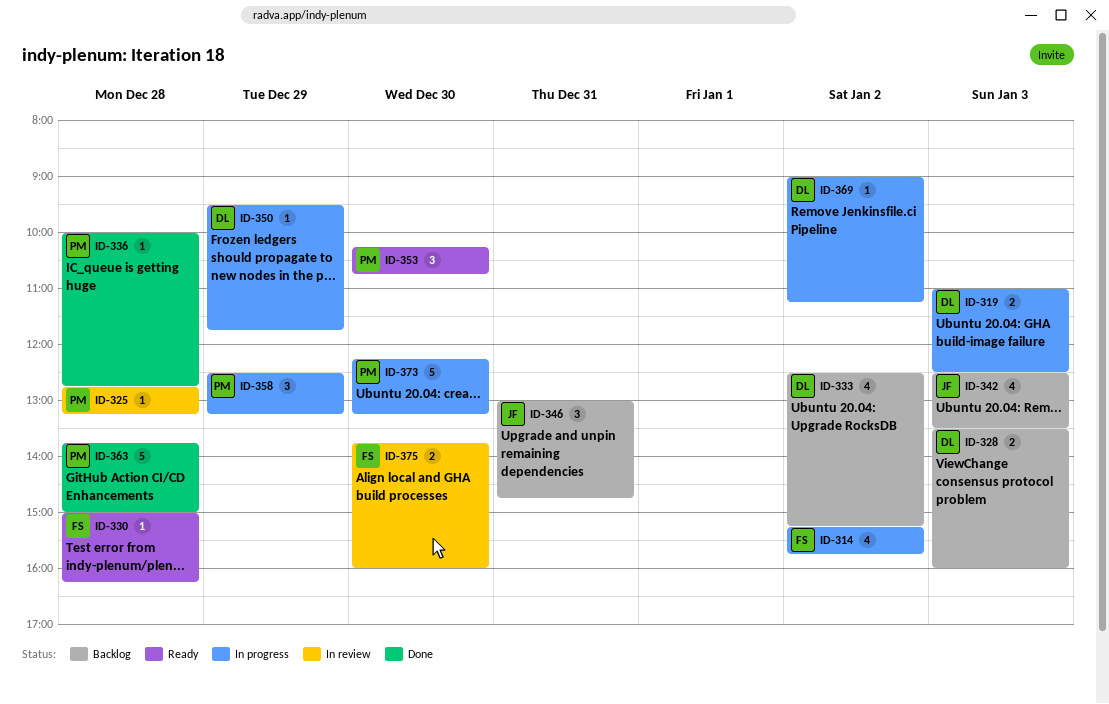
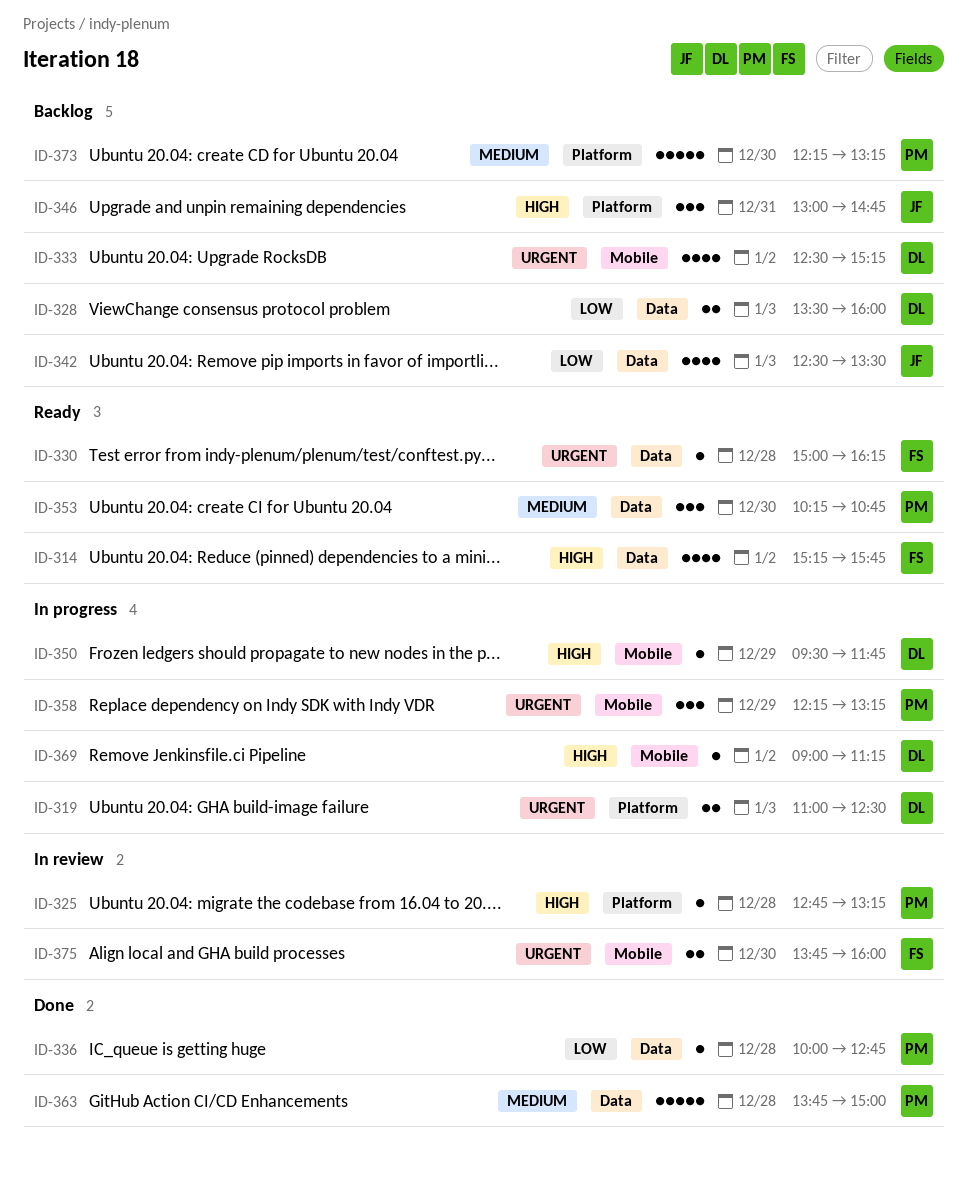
ID-314, status: In progress -> Ready
ID-358, begins: 12:30 -> 12:15
ID-373, status: In progress -> Backlog

